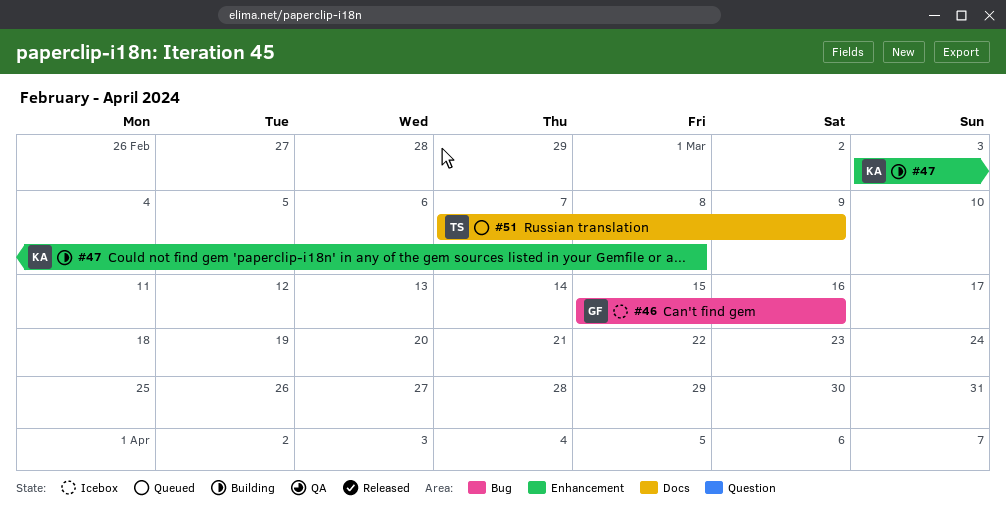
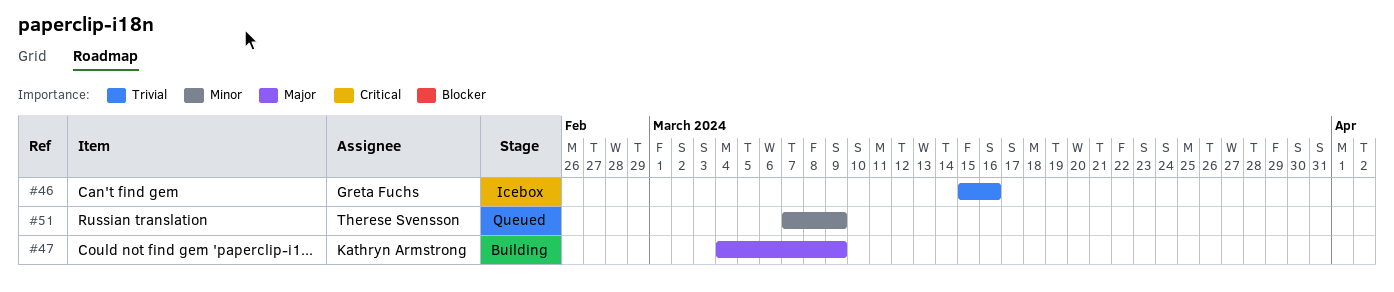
#47, start: Mar 3 -> Mar 4
#47, due: Mar 8 -> Mar 9

